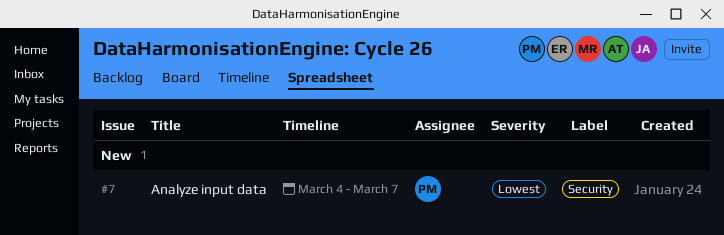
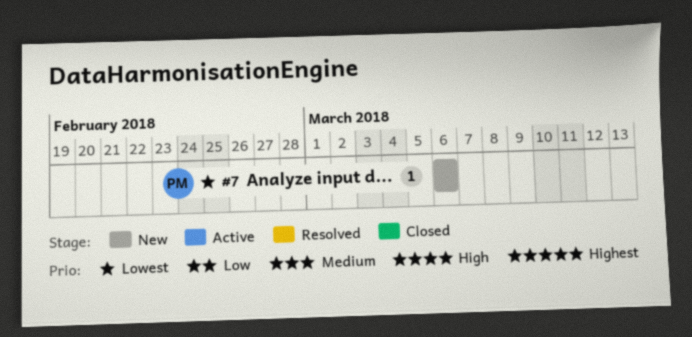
#7, start: Mar 4 -> Mar 6
#7, due: Mar 7 -> Mar 6

